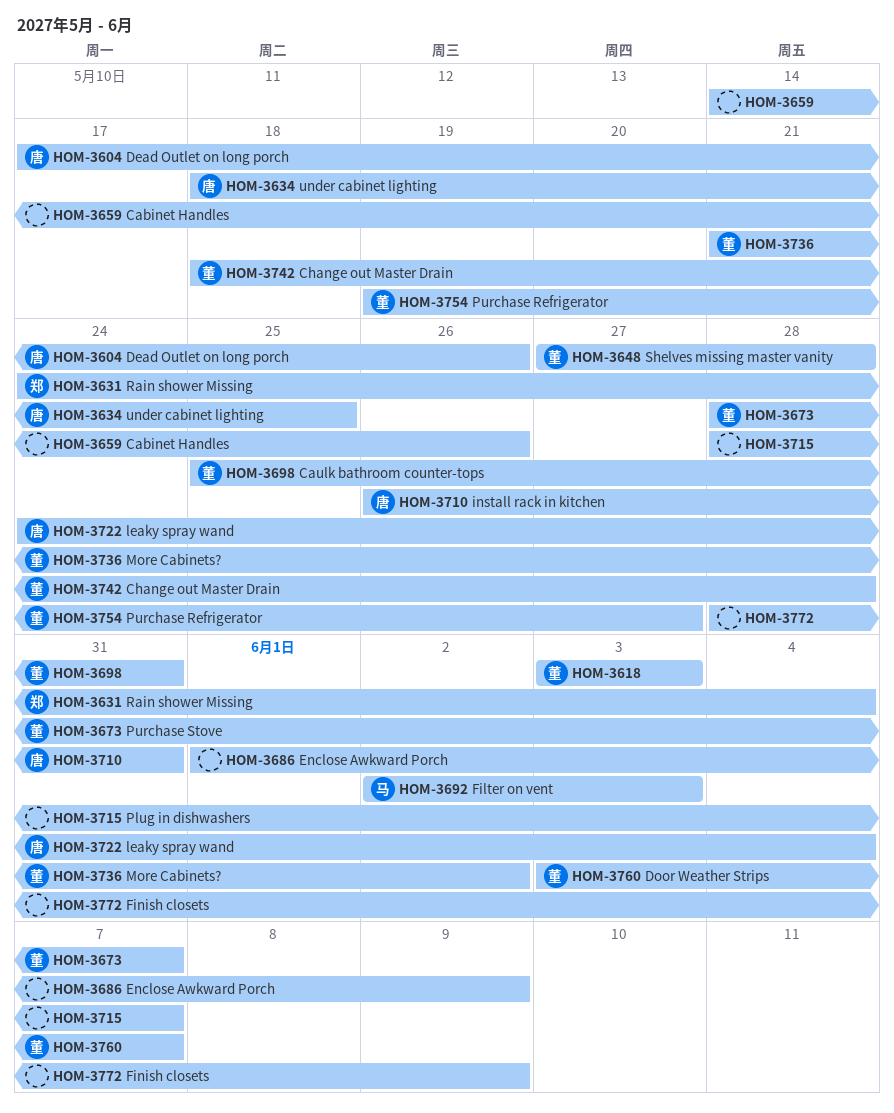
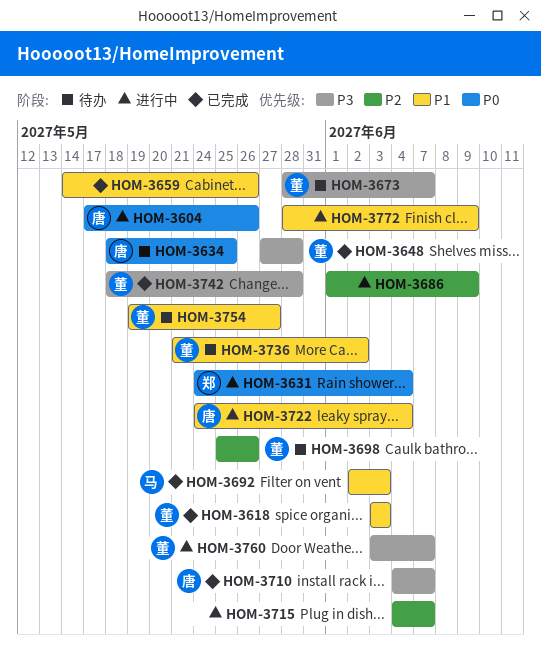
HOM-3698, due: May 31 -> May 26
HOM-3710, start: May 26 -> Jun 4
HOM-3710, due: May 31 -> Jun 7
HOM-3715, start: May 28 -> Jun 4

